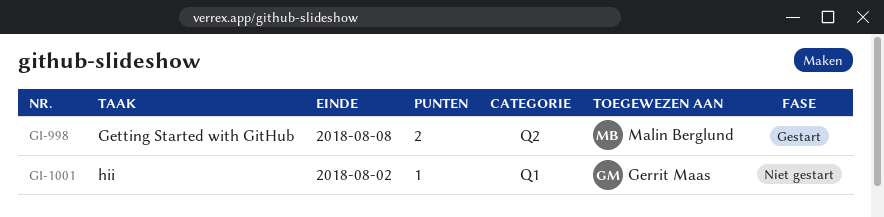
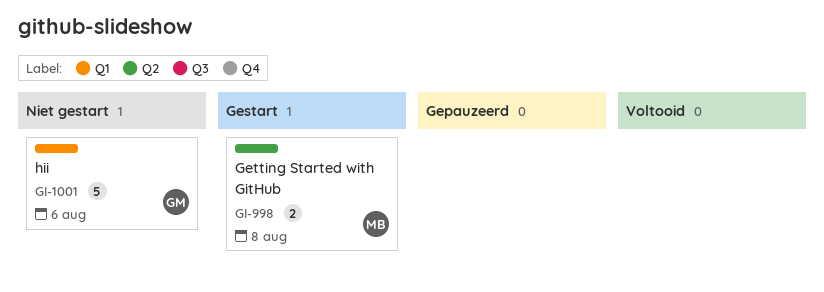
GI-1001, estimate: 1 -> 5
GI-1001, due: Aug 2 -> Aug 6

